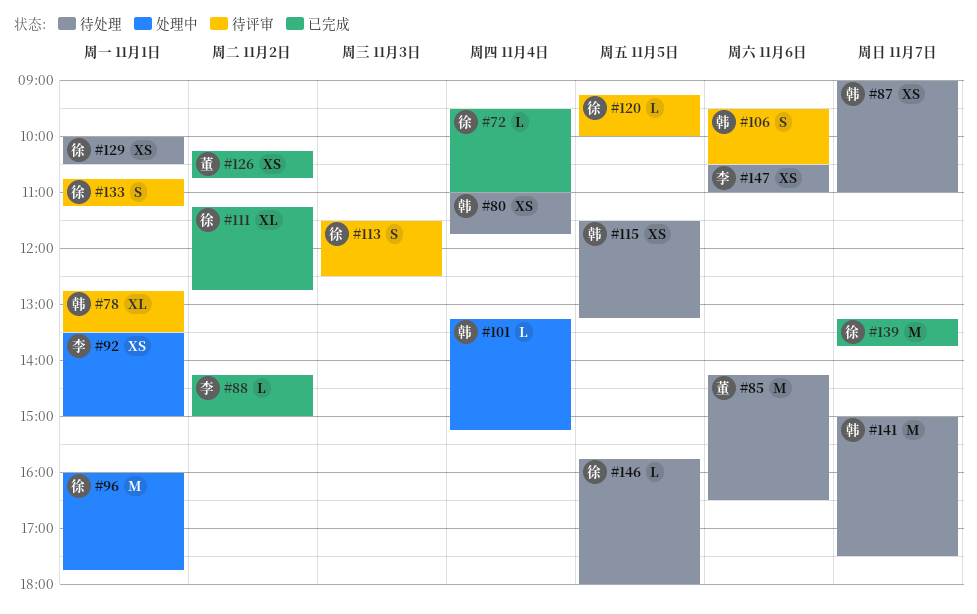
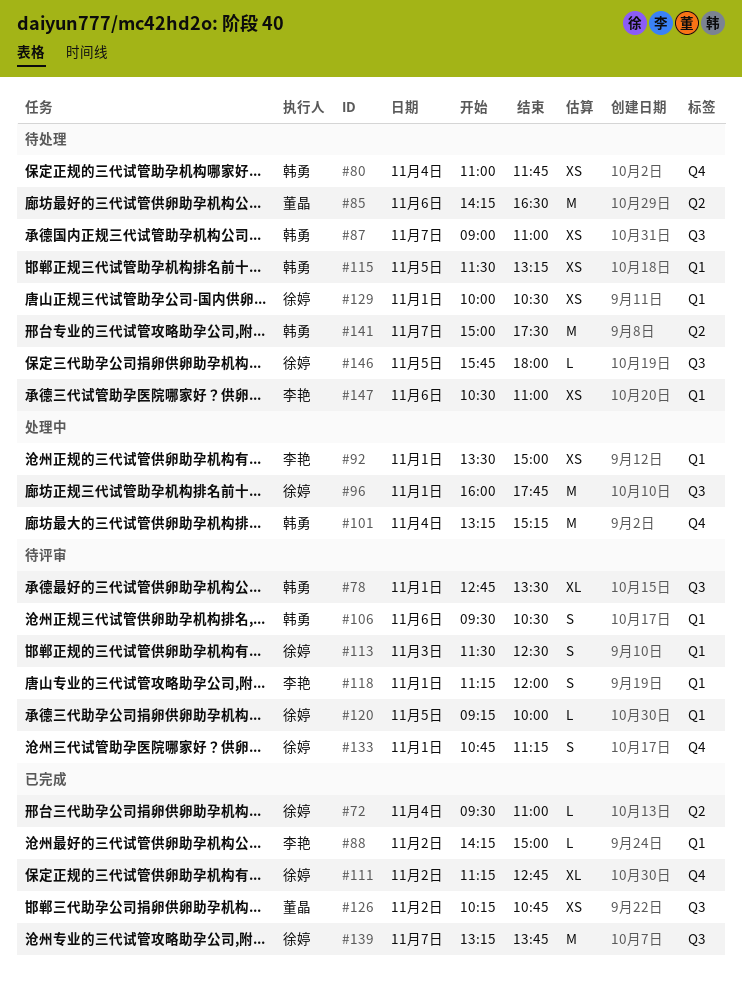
#101, estimate: L -> M
#118: none -> present

